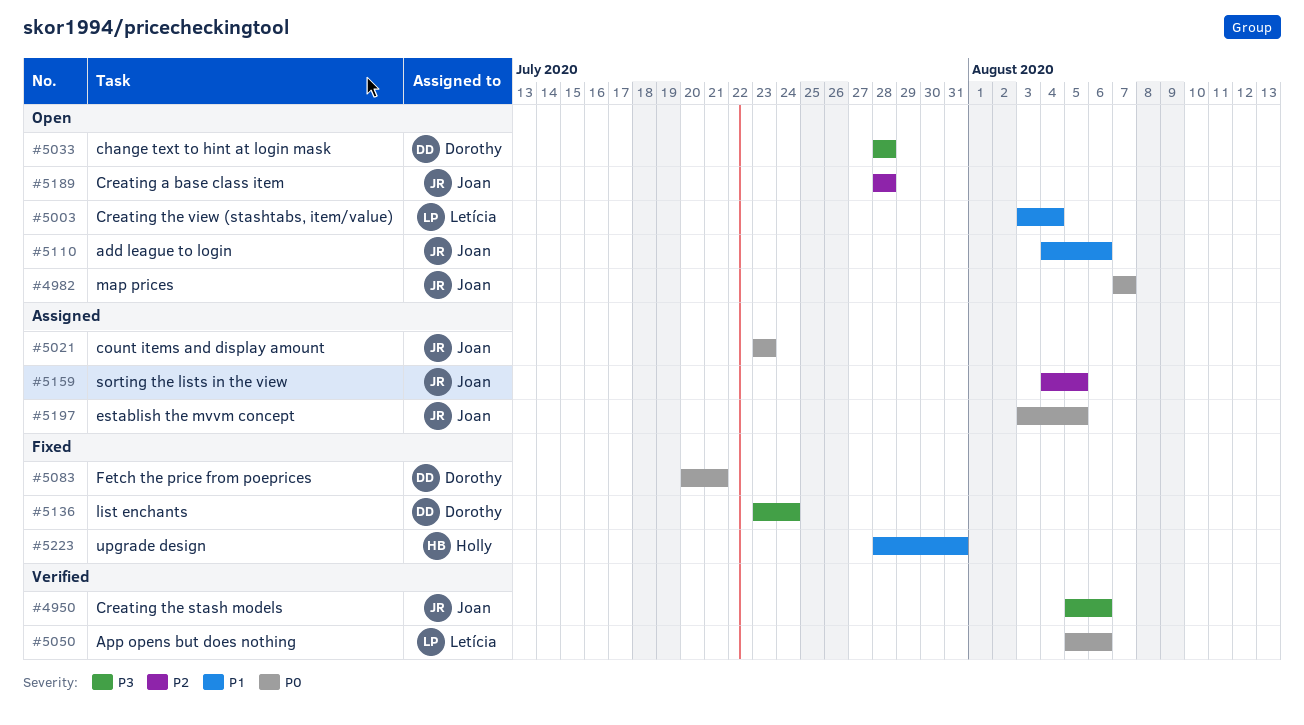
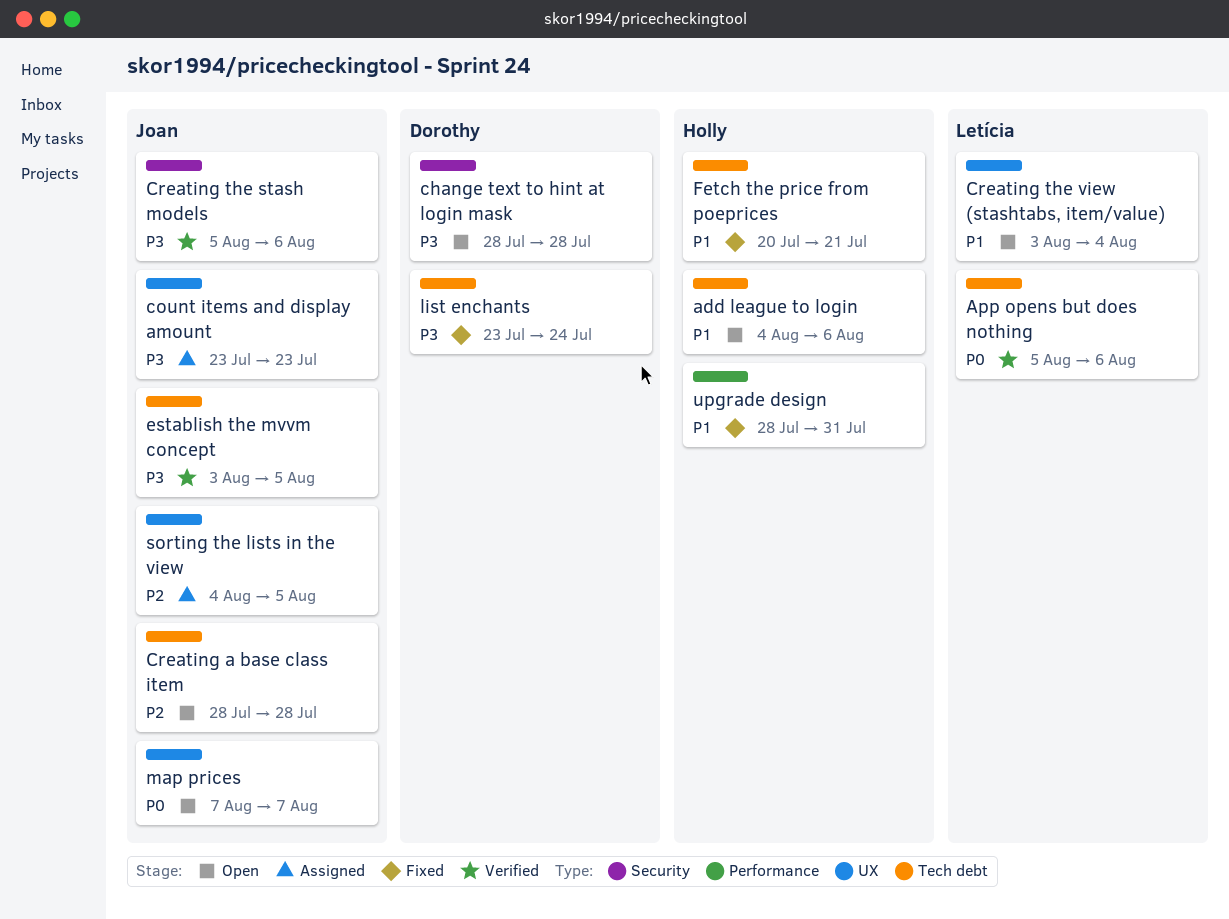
add league to login, owner: Joan -> Holly
count items and display amount, priority: P0 -> P3
establish the mvvm concept, status: Assigned -> Verified
establish the mvvm concept, priority: P0 -> P3
Fetch the price from poeprices, owner: Dorothy -> Holly
Fetch the price from poeprices, priority: P0 -> P1

